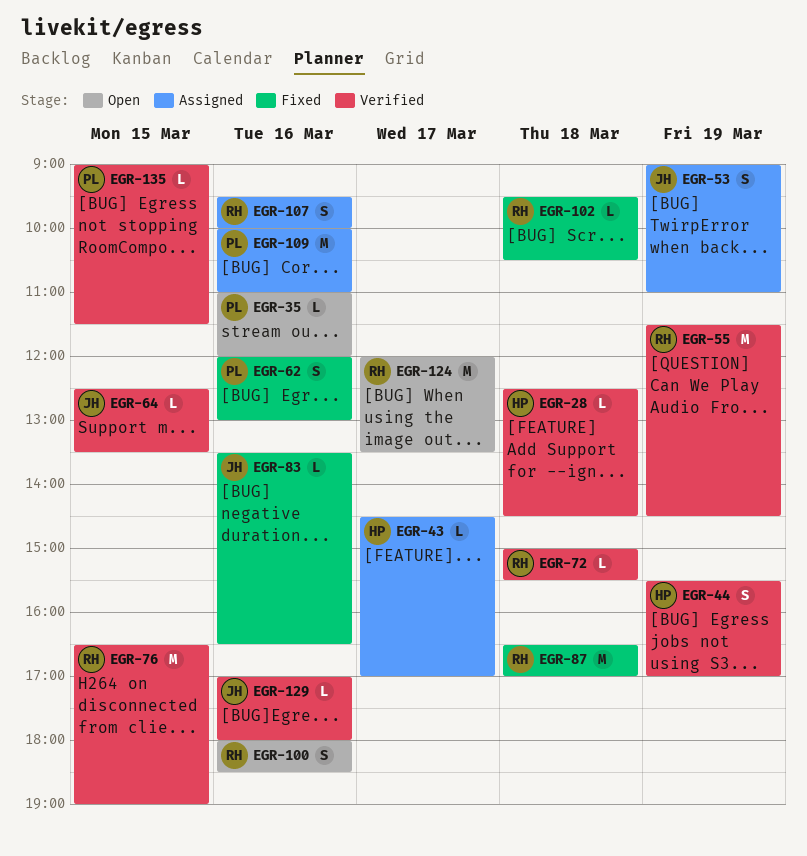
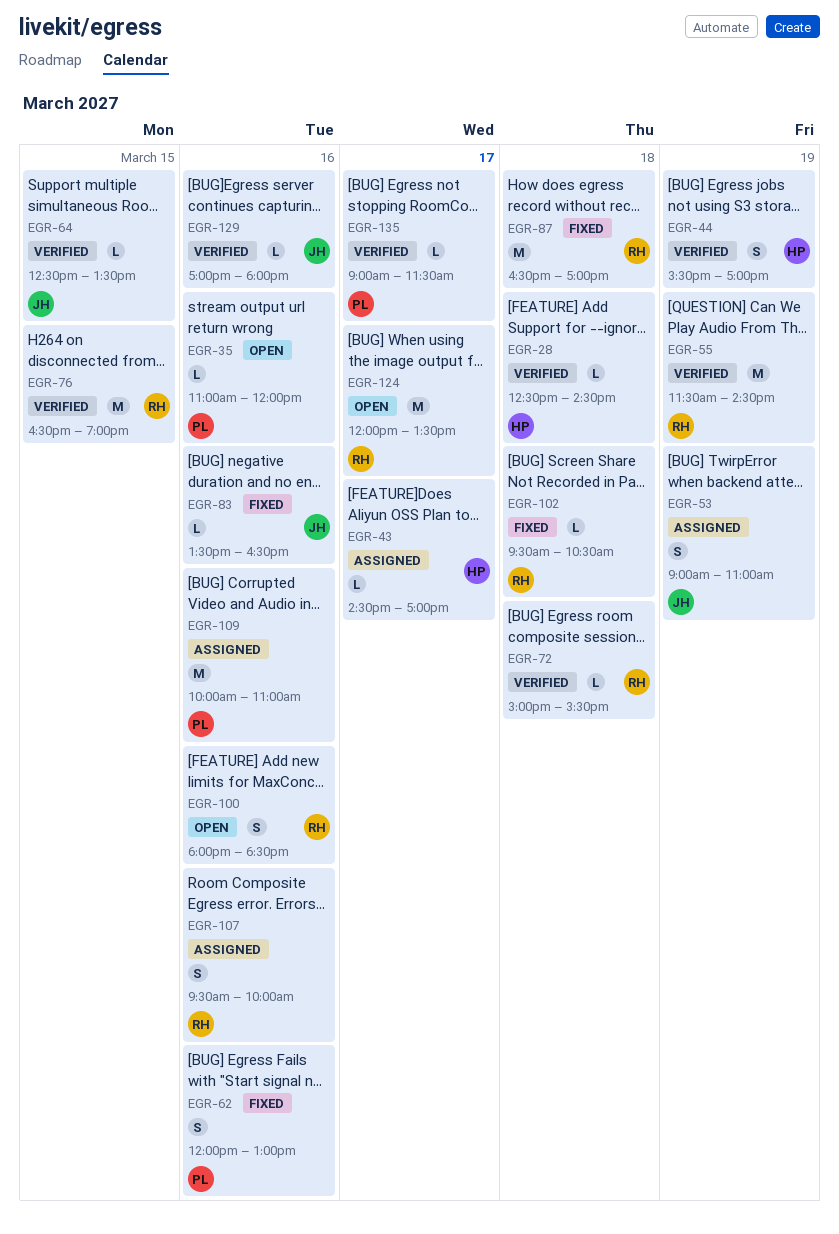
EGR-135, day: Mar 15 -> Mar 17

